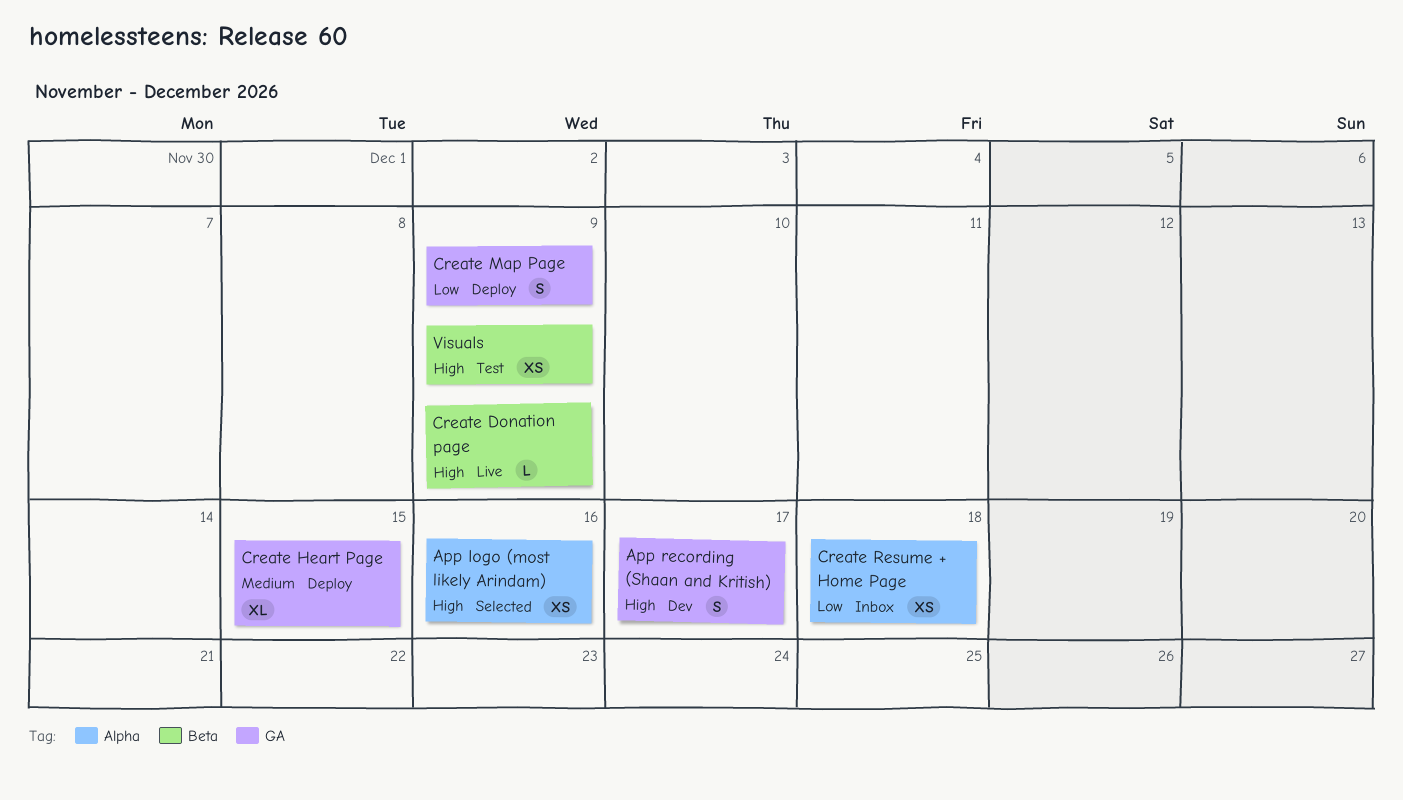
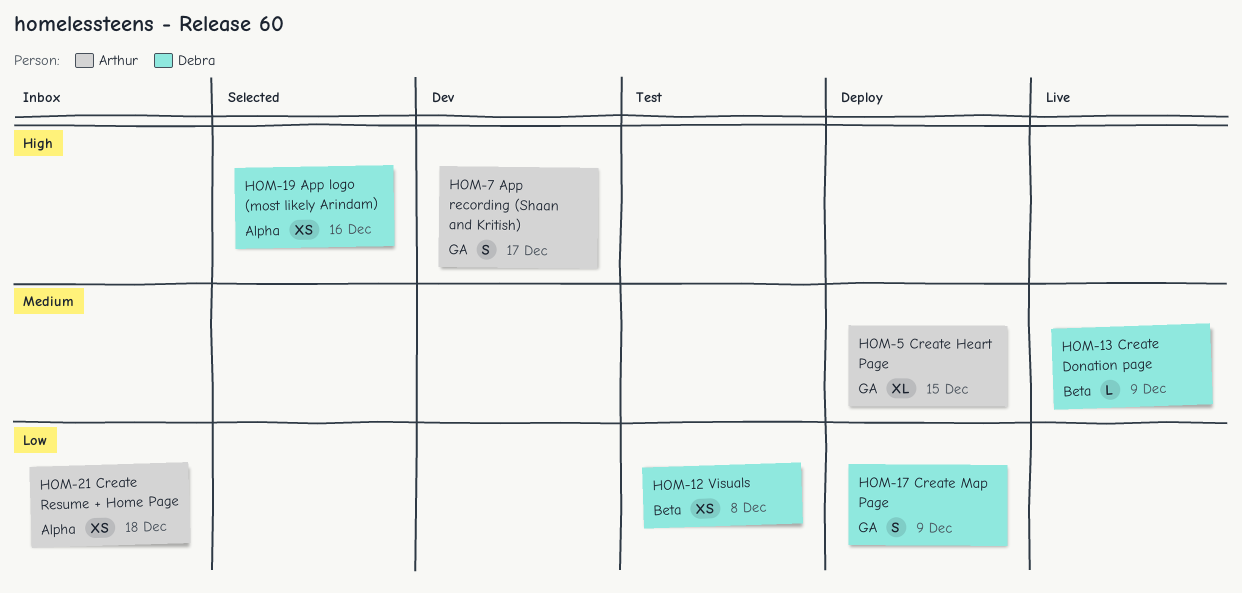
Create Donation page, priority: High -> Medium
Visuals, priority: High -> Low
Visuals, due: Dec 9 -> Dec 8

